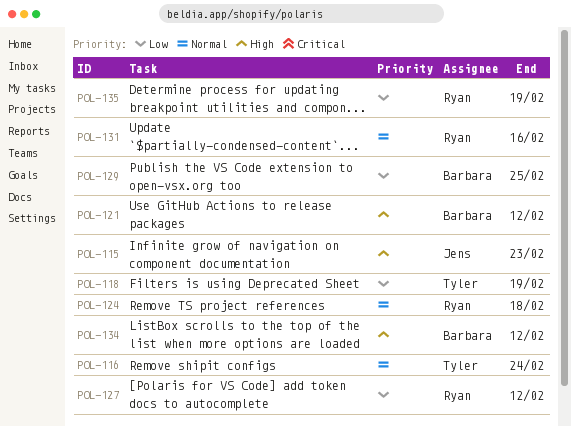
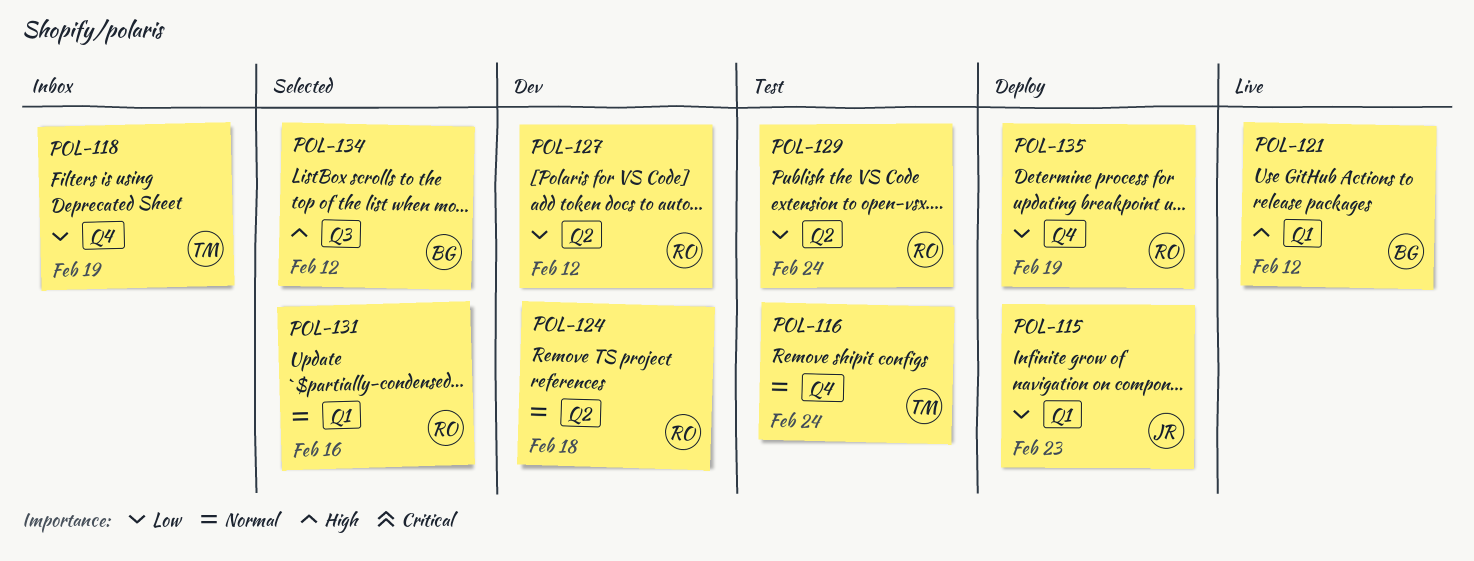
POL-115, priority: High -> Low
POL-129, owner: Barbara -> Ryan
POL-129, due: Feb 25 -> Feb 24

